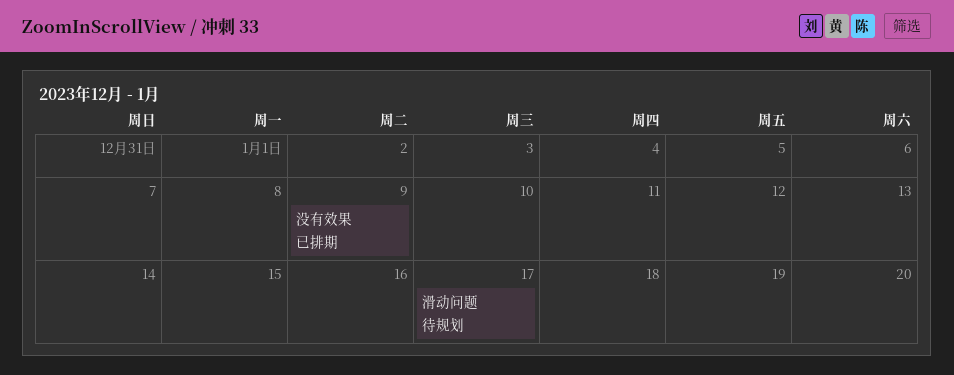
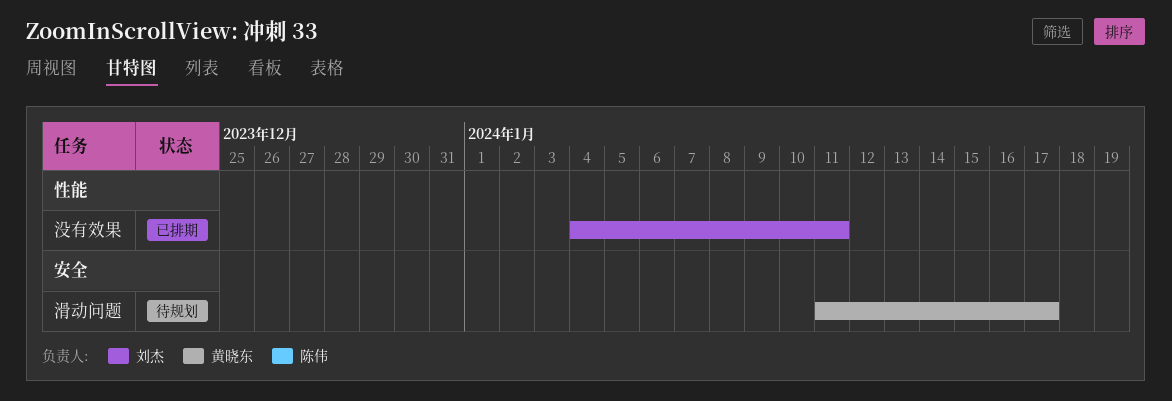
没有效果, due: Jan 9 -> Jan 11

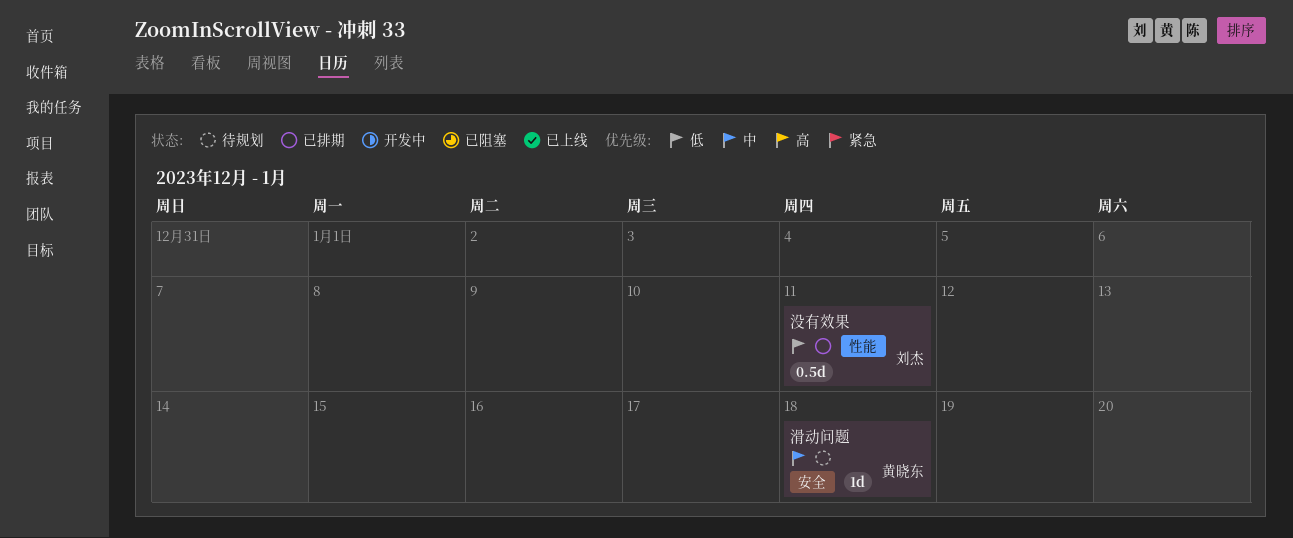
滑动问题, due: Jan 17 -> Jan 18

